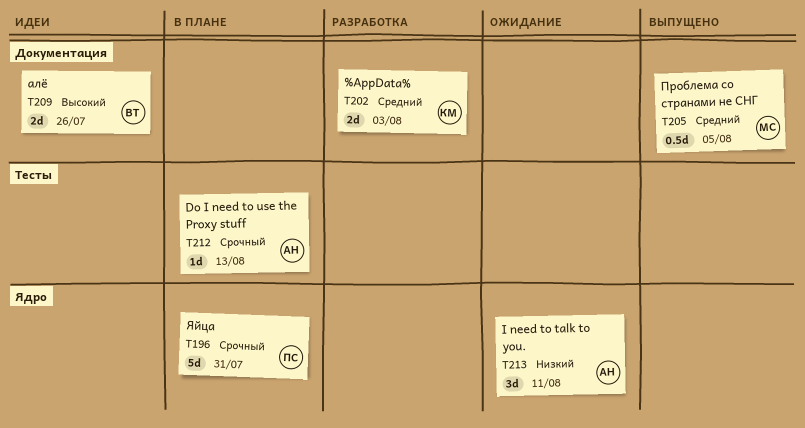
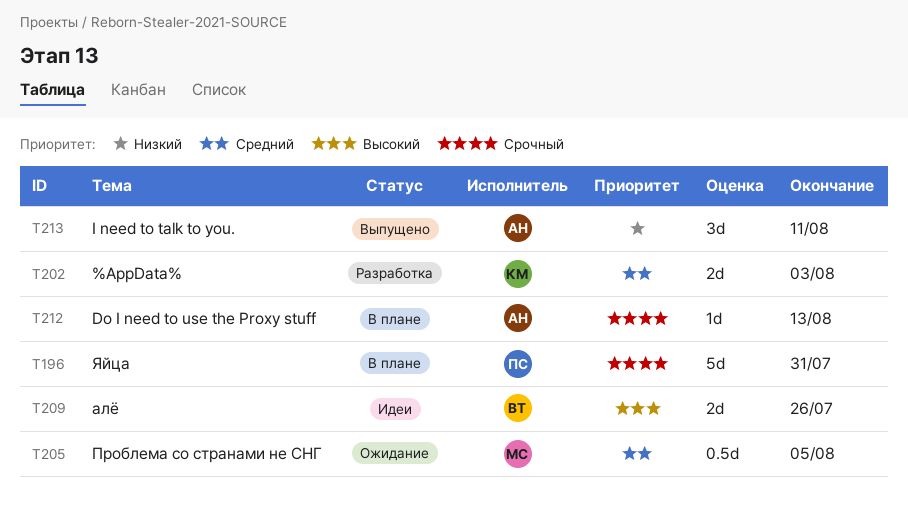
T205, status: Выпущено -> Ожидание
T213, status: Ожидание -> Выпущено

